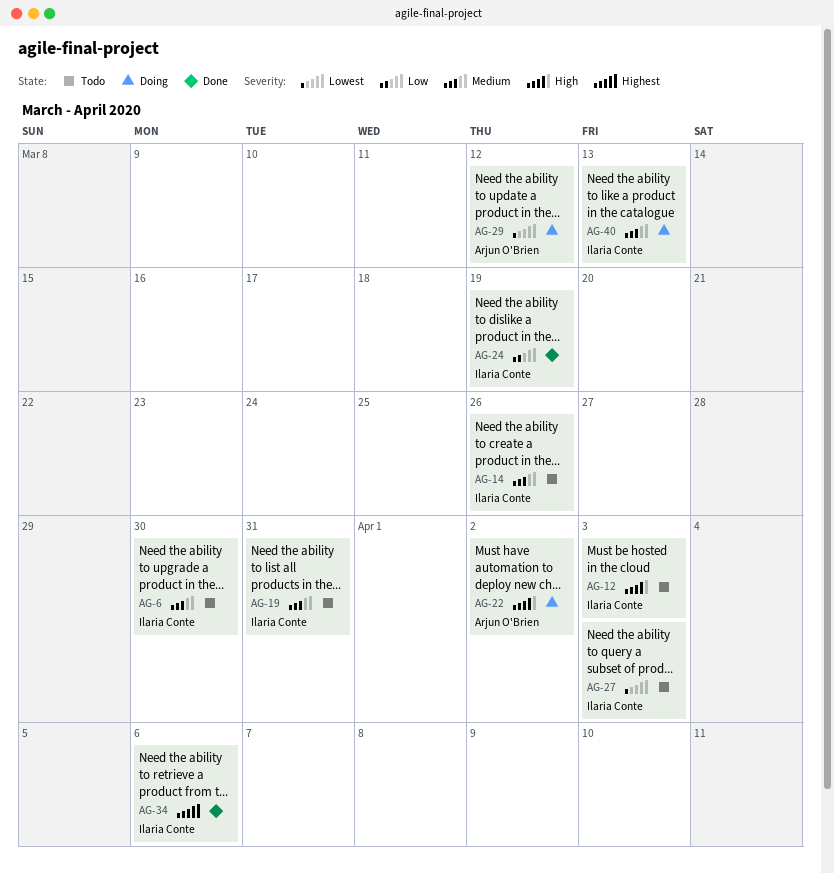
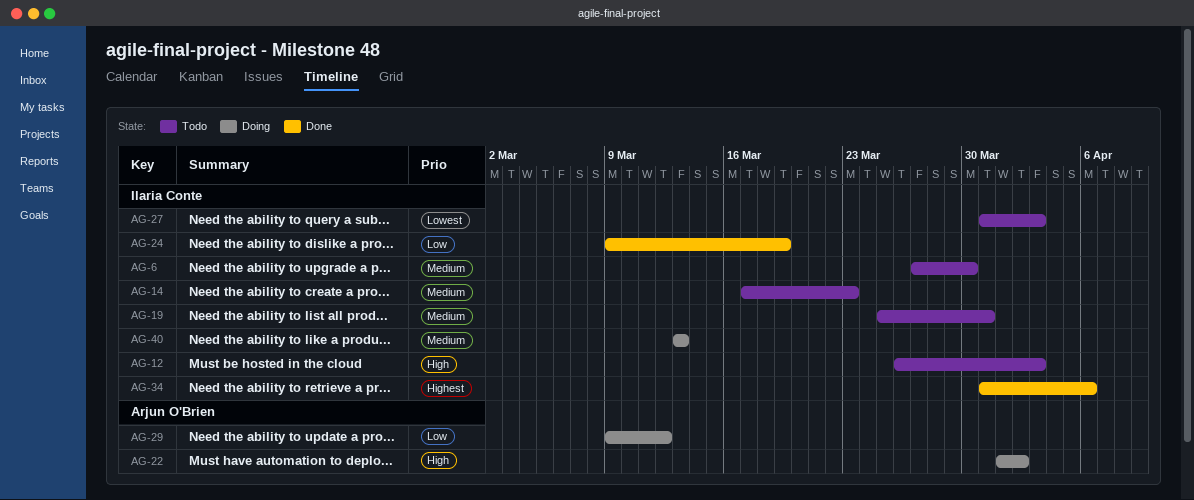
AG-14, due: Mar 26 -> Mar 23
AG-29, priority: Lowest -> Low

